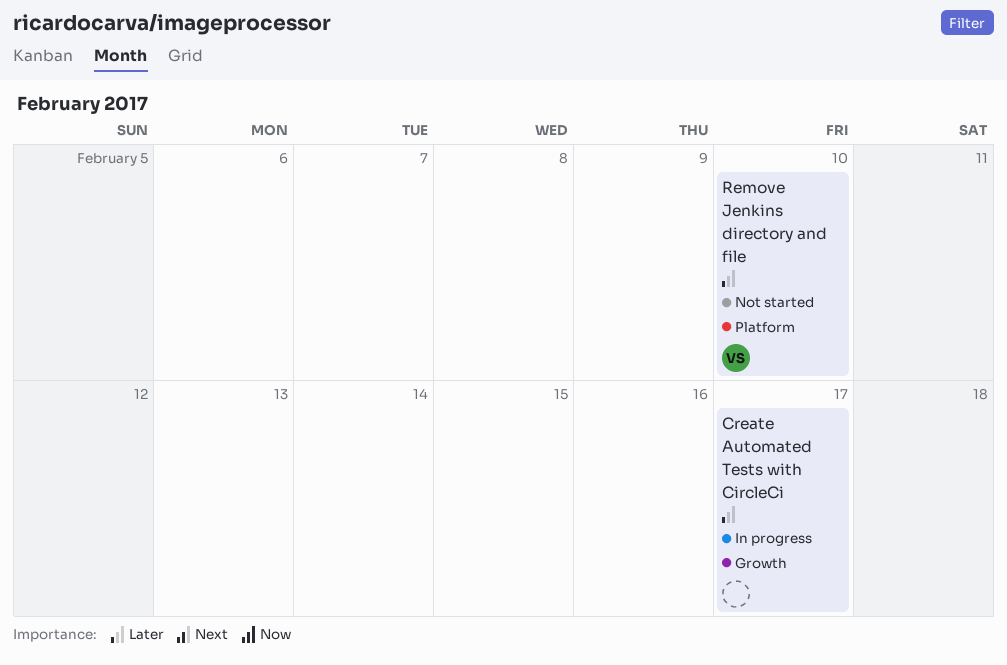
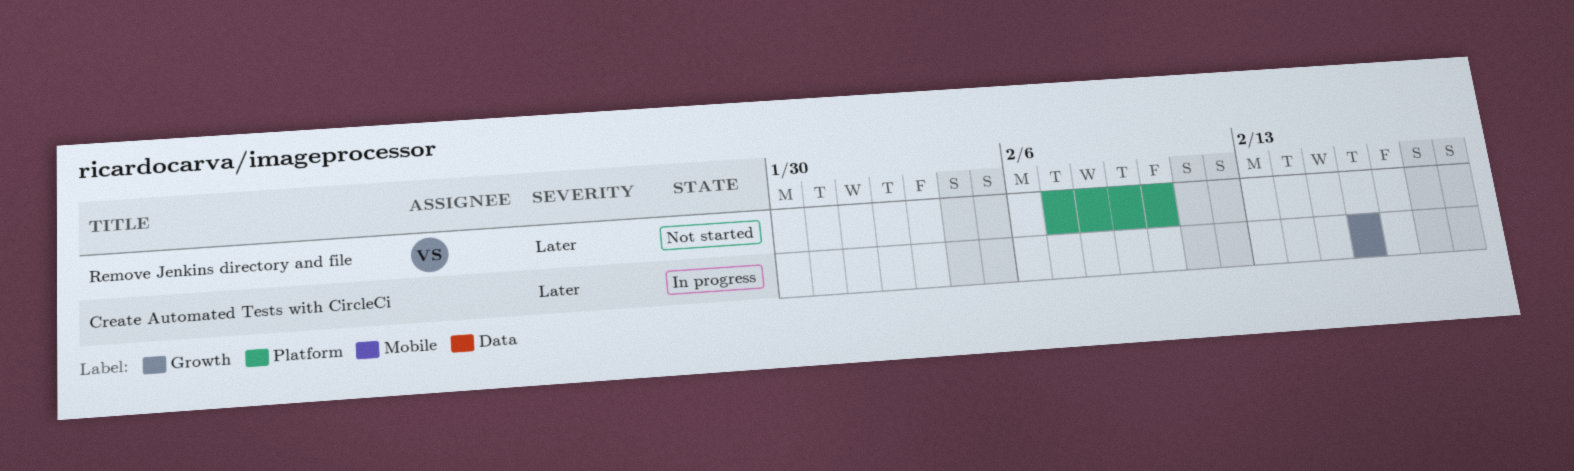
Create Automated Tests with CircleCi, due: Feb 17 -> Feb 16

